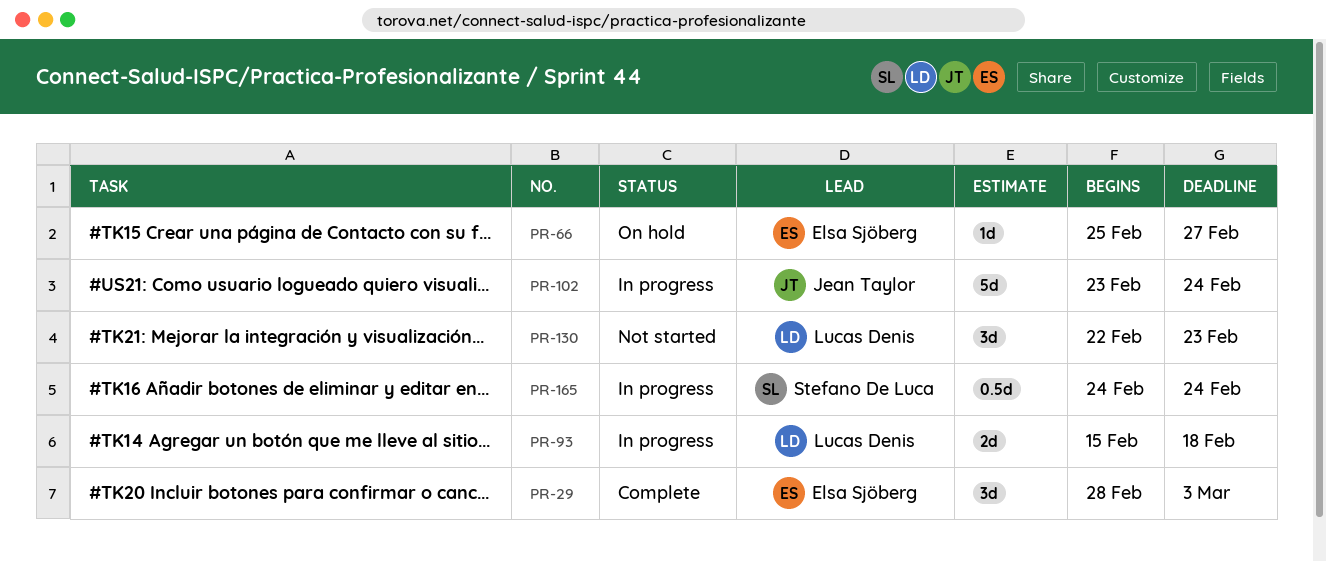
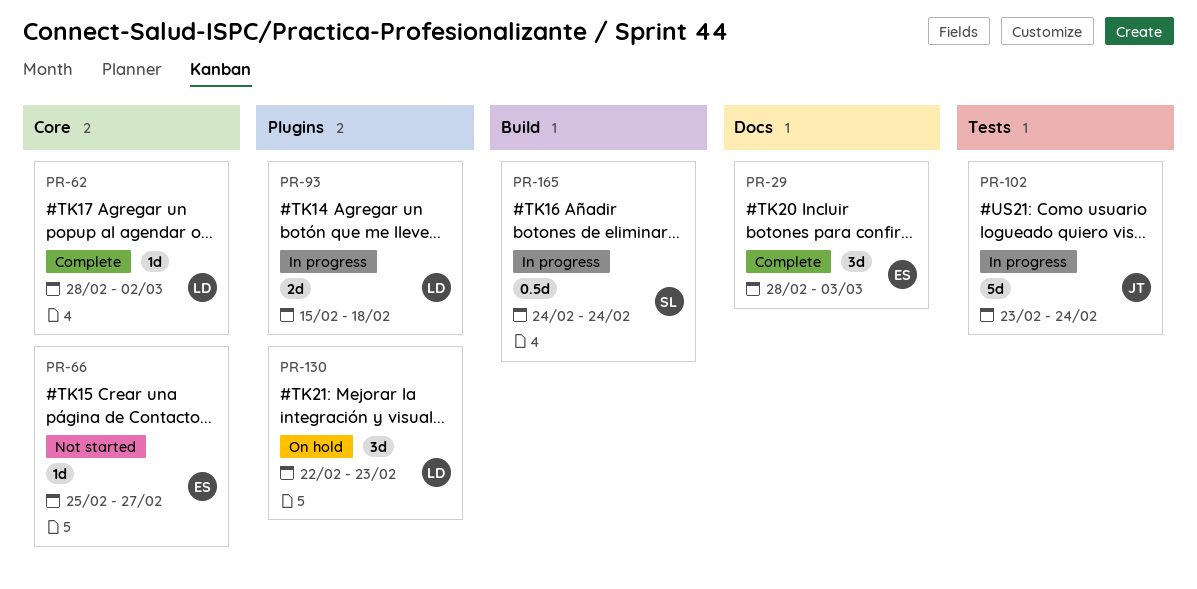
PR-62: none -> present
PR-66, status: On hold -> Not started
PR-130, status: Not started -> On hold

